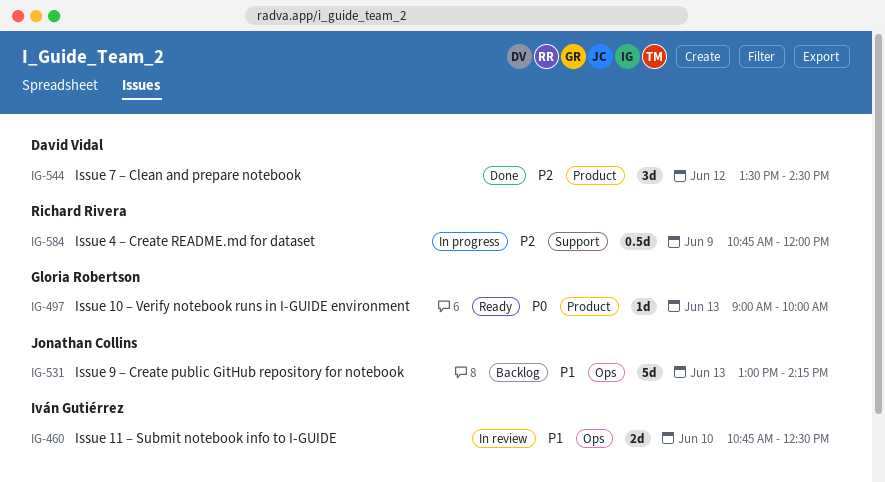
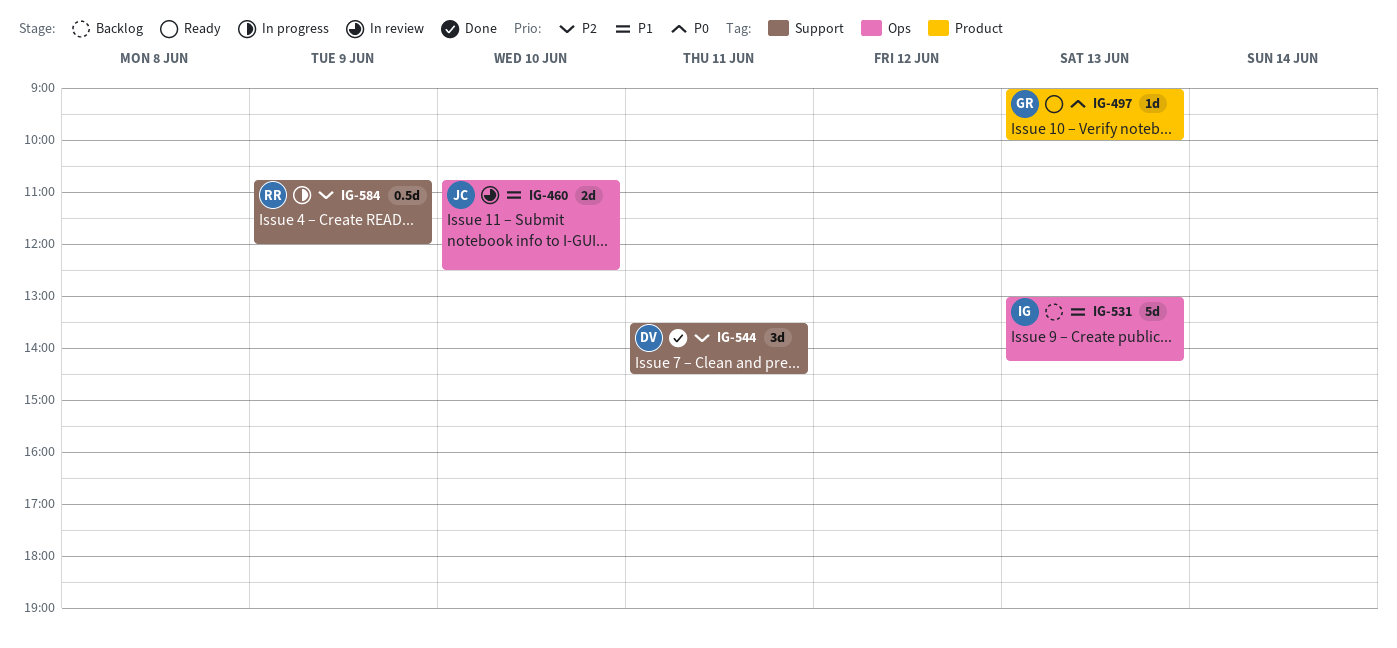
IG-460, owner: Iván Gutiérrez -> Jonathan Collins
IG-531, owner: Jonathan Collins -> Iván Gutiérrez
IG-544, label: Product -> Support
IG-544, day: Jun 12 -> Jun 11

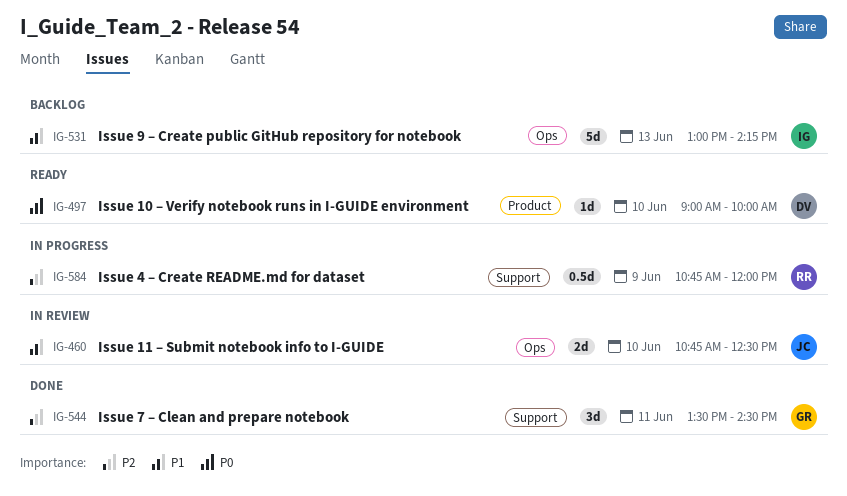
IG-497, owner: GR -> DV
IG-497, day: Jun 13 -> Jun 10
IG-544, owner: DV -> GR

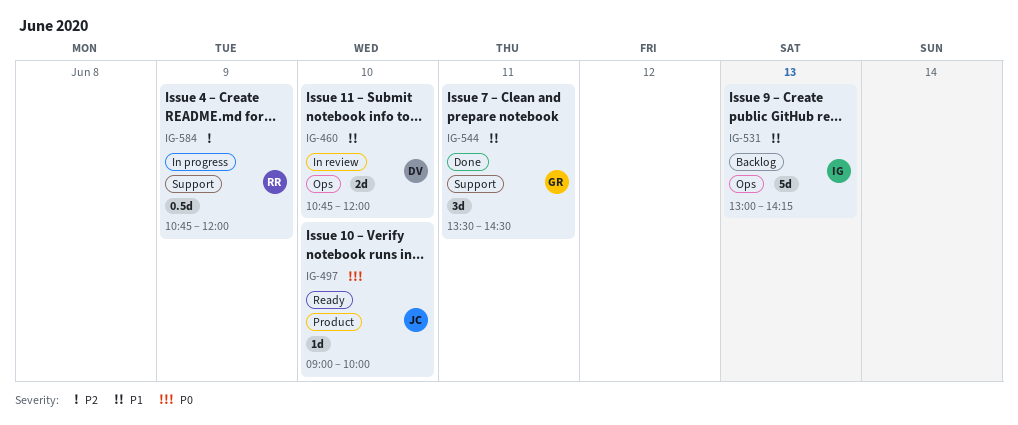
IG-460, owner: JC -> DV
IG-460, ends: 12:30 -> 12:00
IG-497, owner: DV -> JC
IG-544, priority: P2 -> P1

